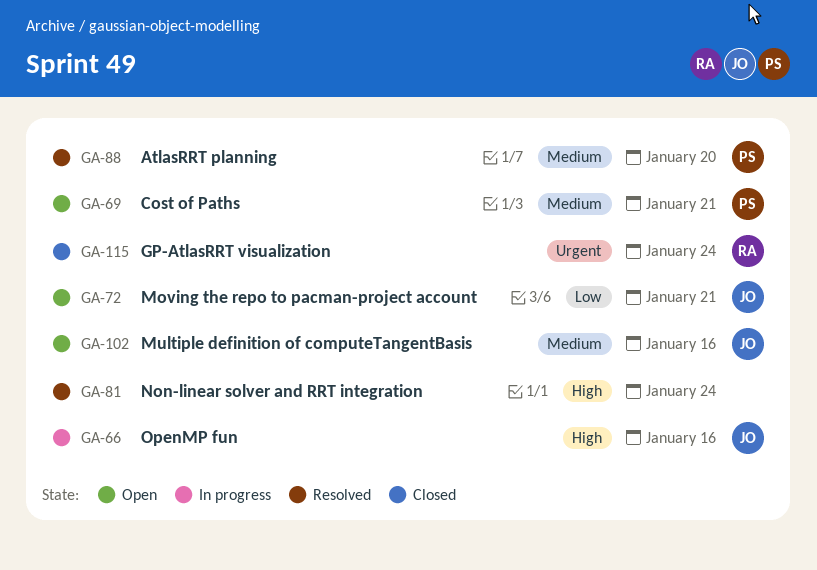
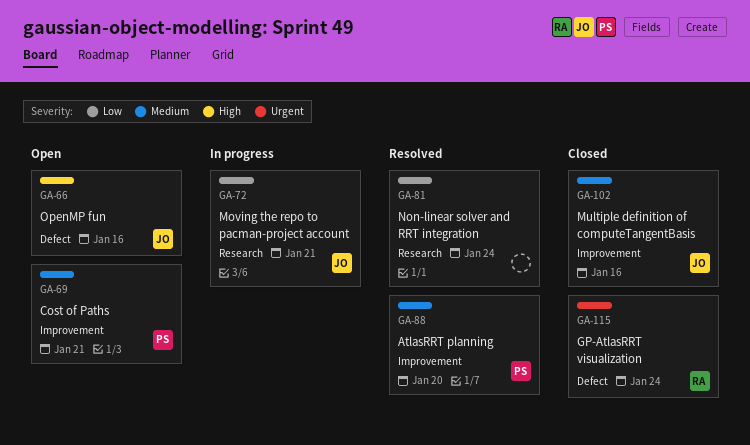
GA-66, status: In progress -> Open
GA-72, status: Open -> In progress
GA-81, priority: High -> Low
GA-102, status: Open -> Closed

